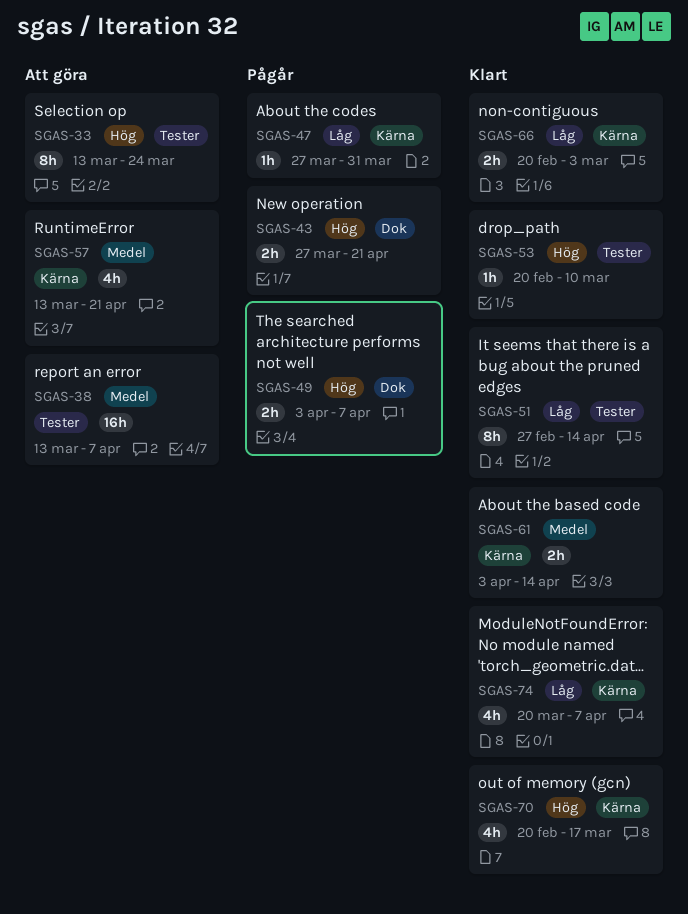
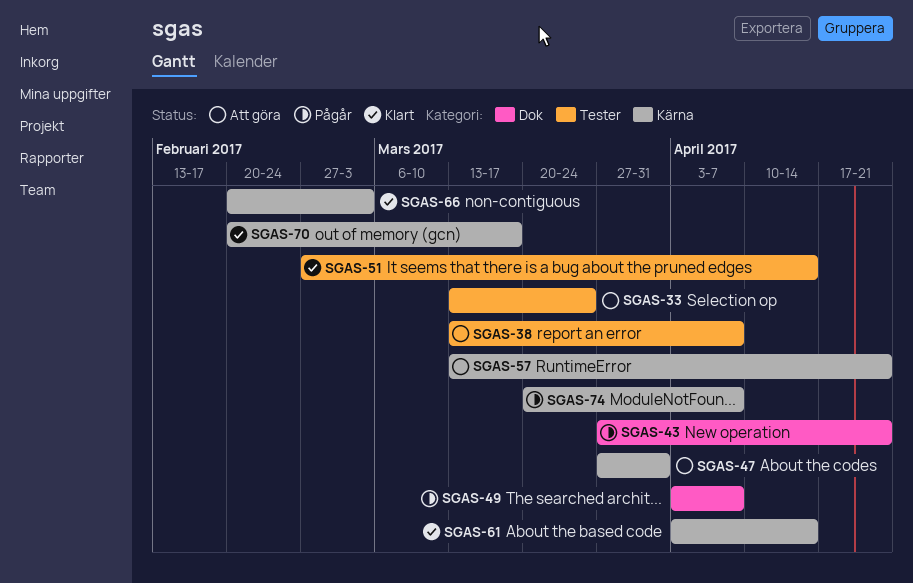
SGAS-47, status: Pågår -> Att göra
SGAS-53: present -> none
SGAS-74, status: Klart -> Pågår

